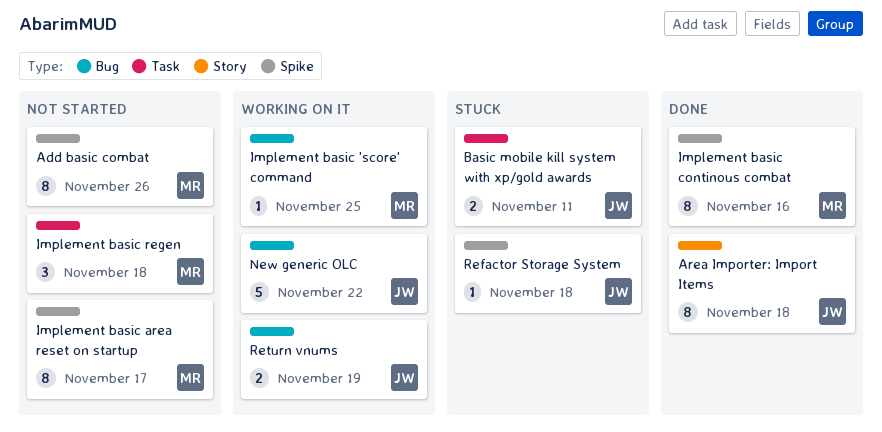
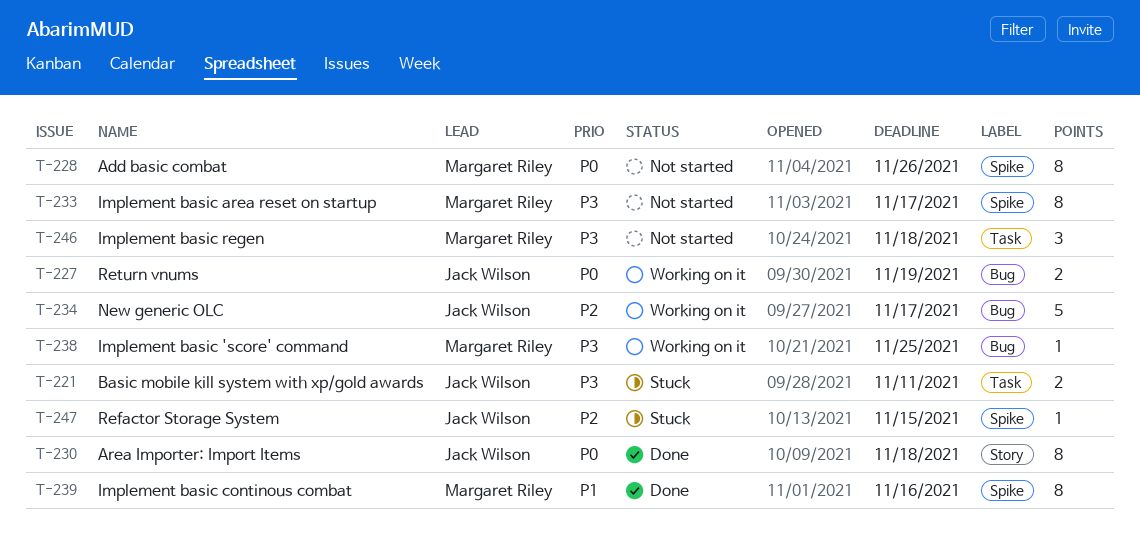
New generic OLC, due: Nov 22 -> Nov 17
Refactor Storage System, due: Nov 18 -> Nov 15

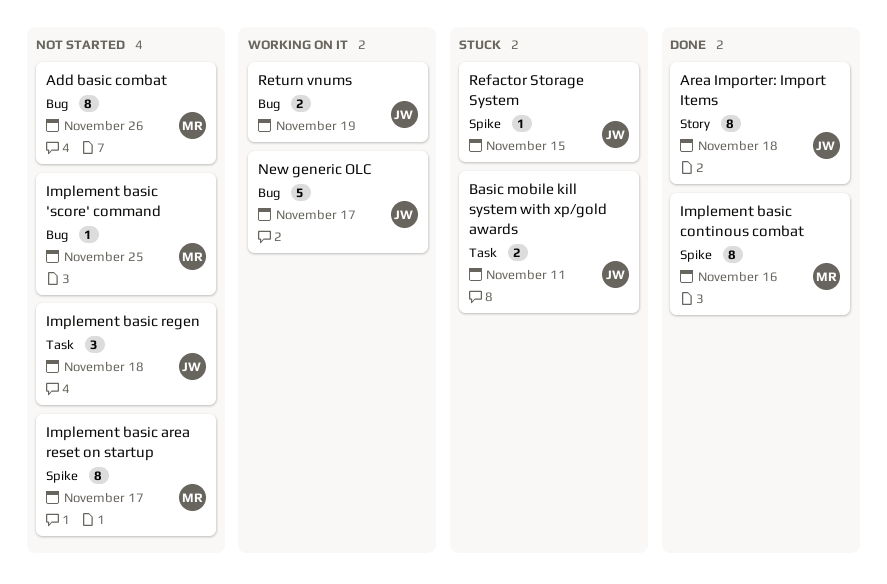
Add basic combat, label: Spike -> Bug
Implement basic 'score' command, status: Working on it -> Not started
Implement basic regen, owner: Margaret Riley -> Jack Wilson

